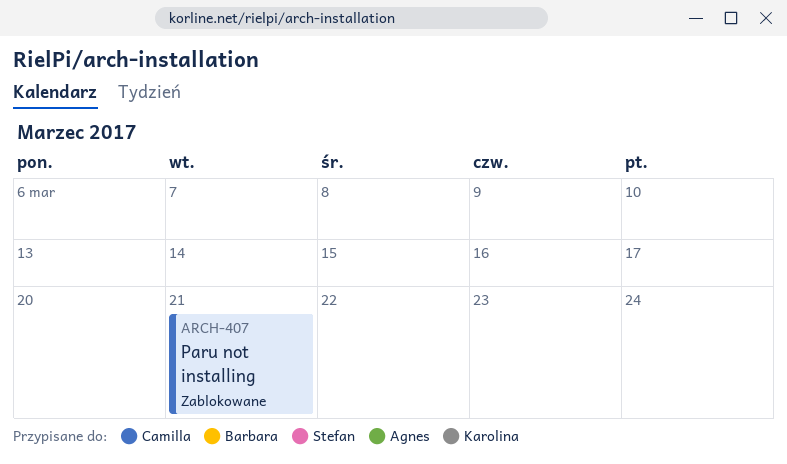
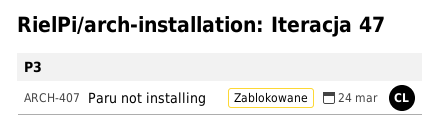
ARCH-407, due: Mar 21 -> Mar 24

